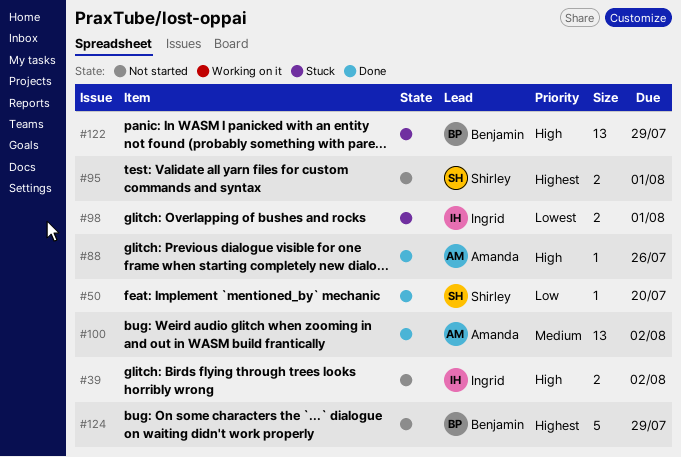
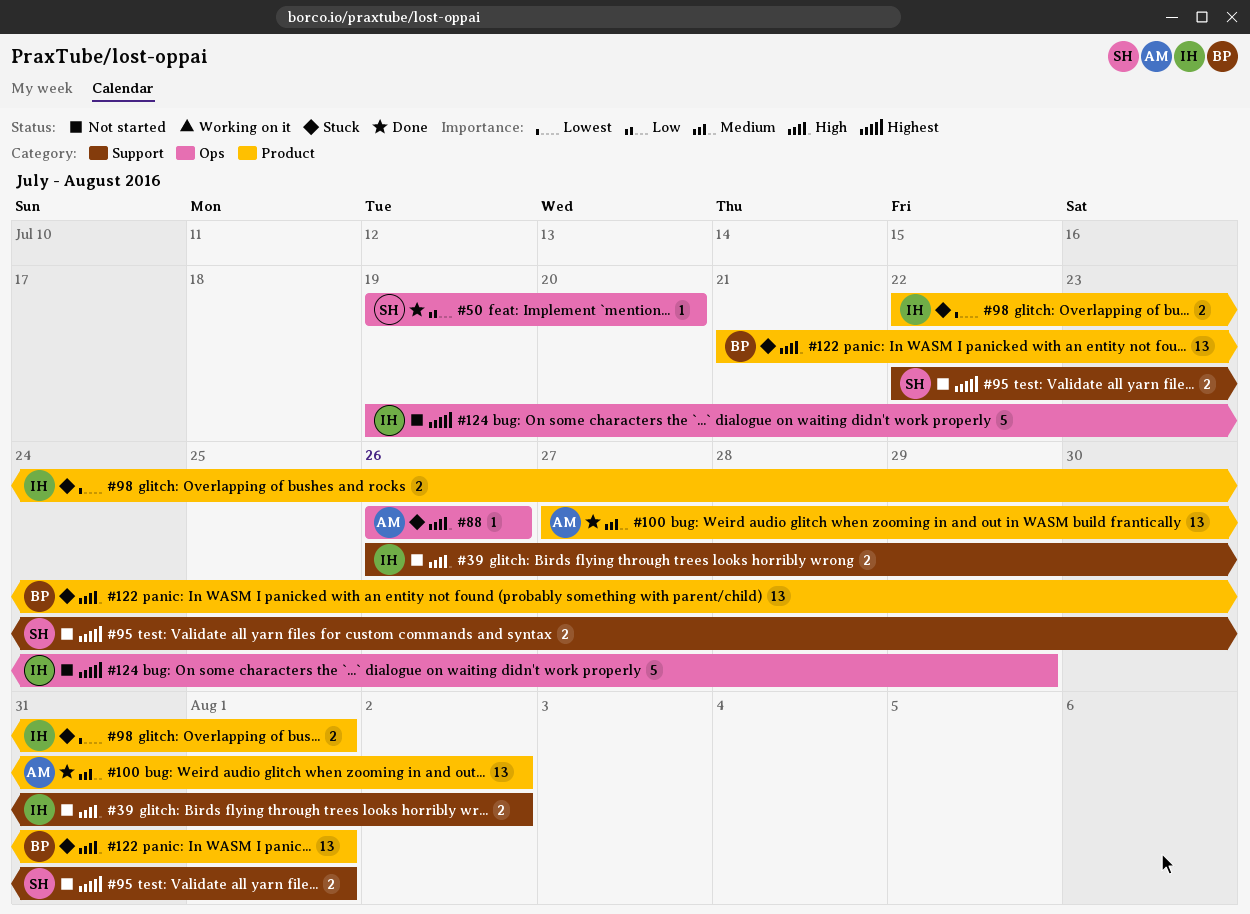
#88, status: Done -> Stuck
#122, due: Jul 29 -> Aug 1
#124, owner: Benjamin -> Ingrid

